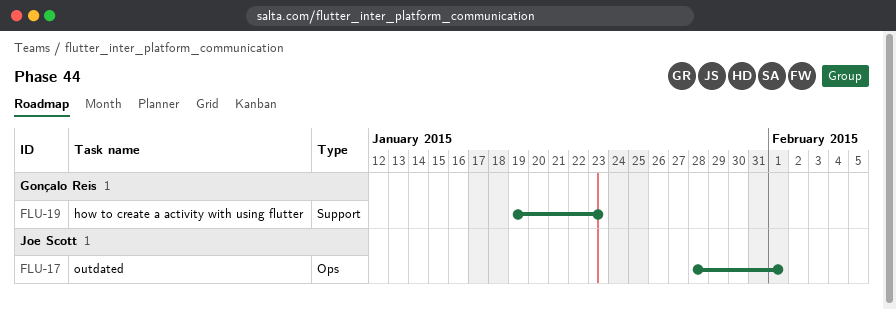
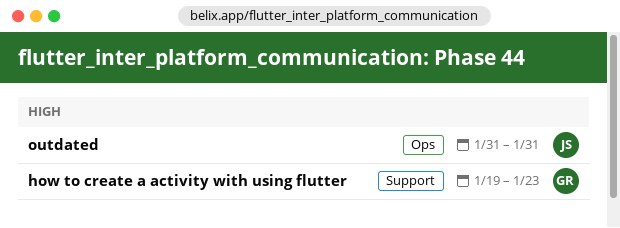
outdated, start: Jan 28 -> Jan 31
outdated, due: Feb 1 -> Jan 31

